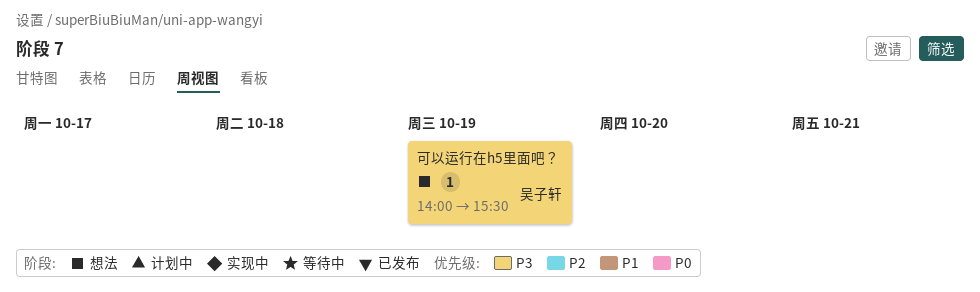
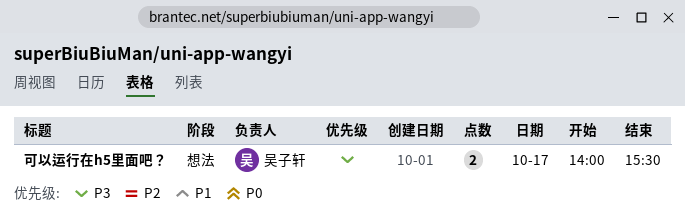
可以运行在h5里面吧？, estimate: 1 -> 2
可以运行在h5里面吧？, day: Oct 19 -> Oct 17

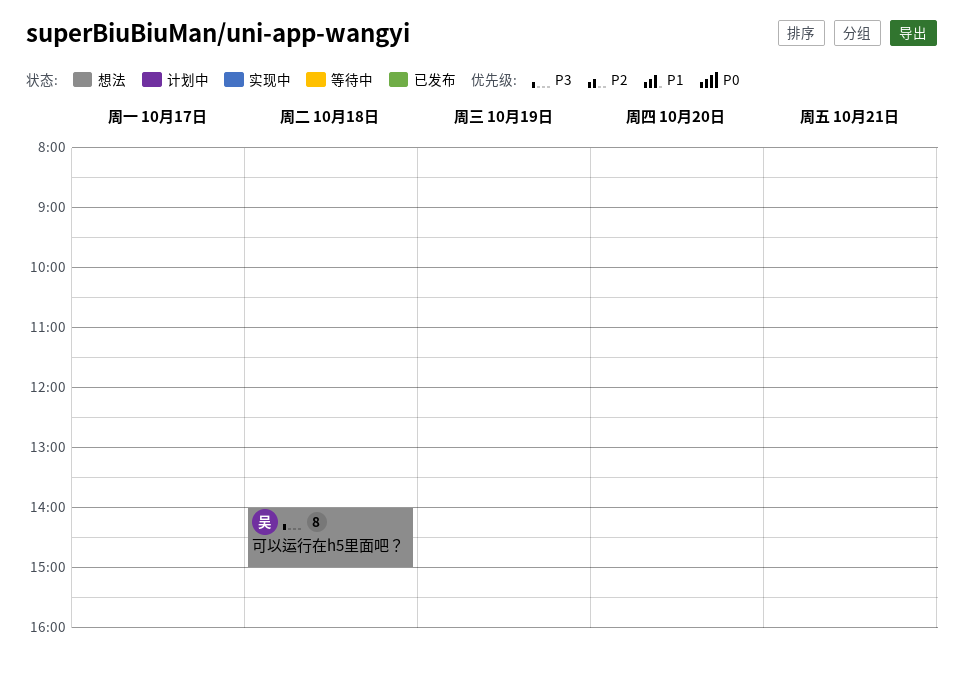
可以运行在h5里面吧？, estimate: 2 -> 8
可以运行在h5里面吧？, day: Oct 17 -> Oct 18
可以运行在h5里面吧？, ends: 15:30 -> 15:00

